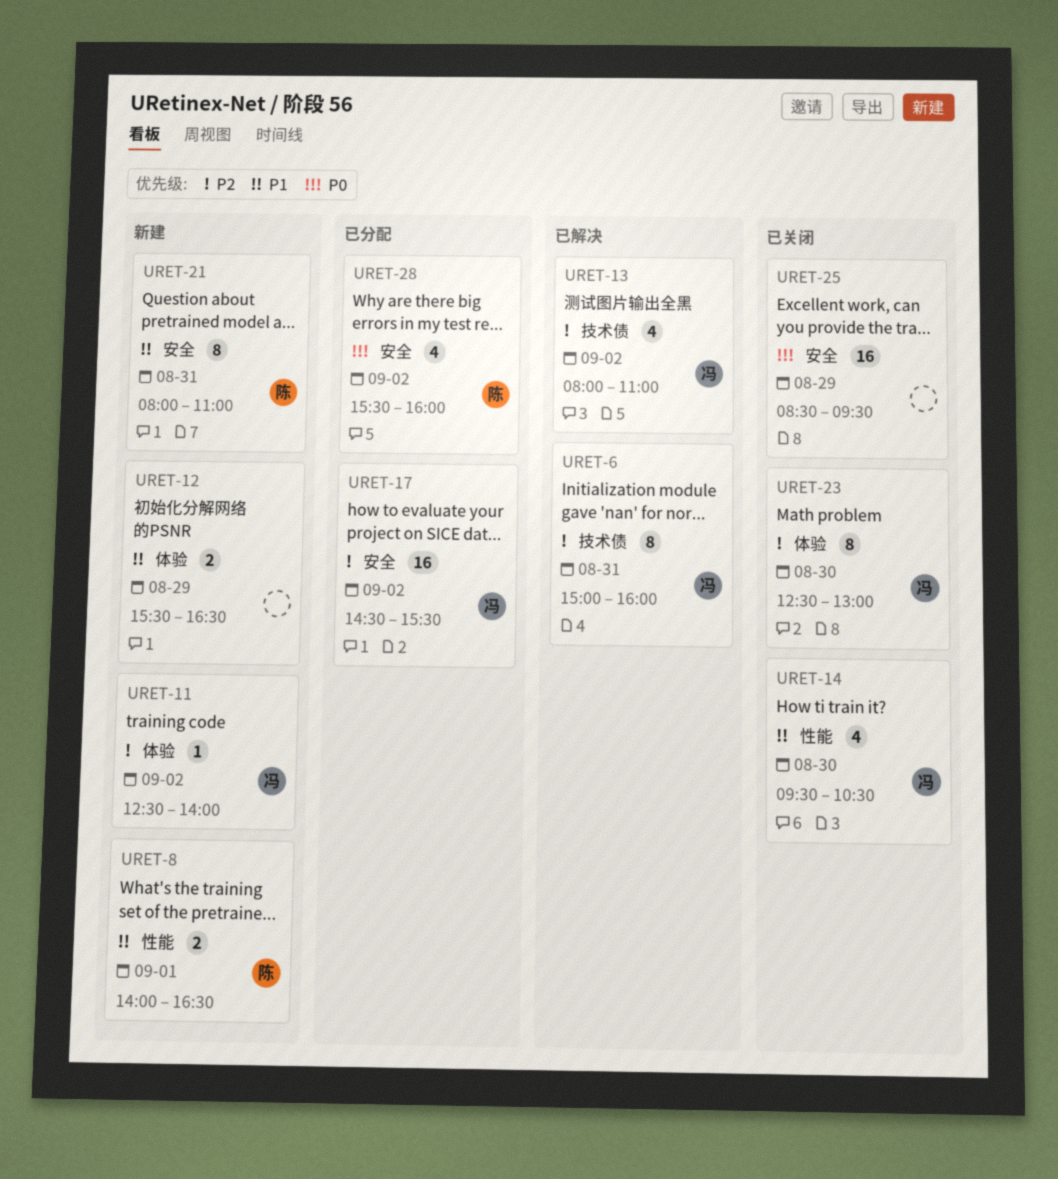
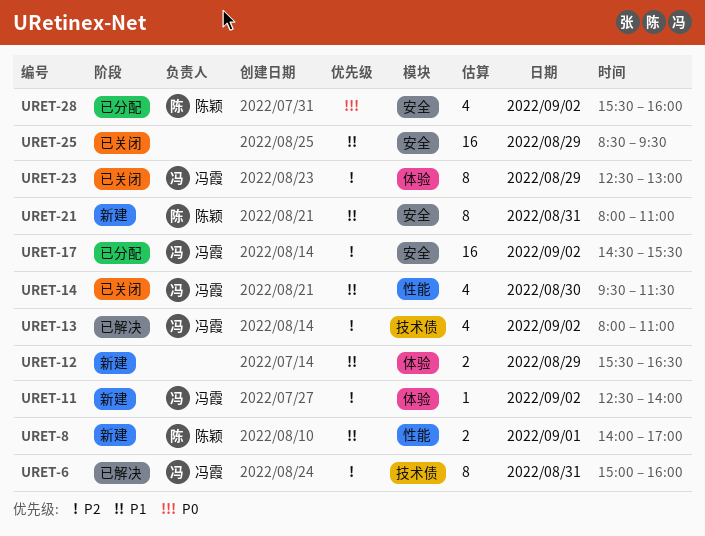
URET-8, ends: 16:30 -> 17:00
URET-14, ends: 10:30 -> 11:30
URET-23, day: Aug 30 -> Aug 29
URET-25, priority: P0 -> P1

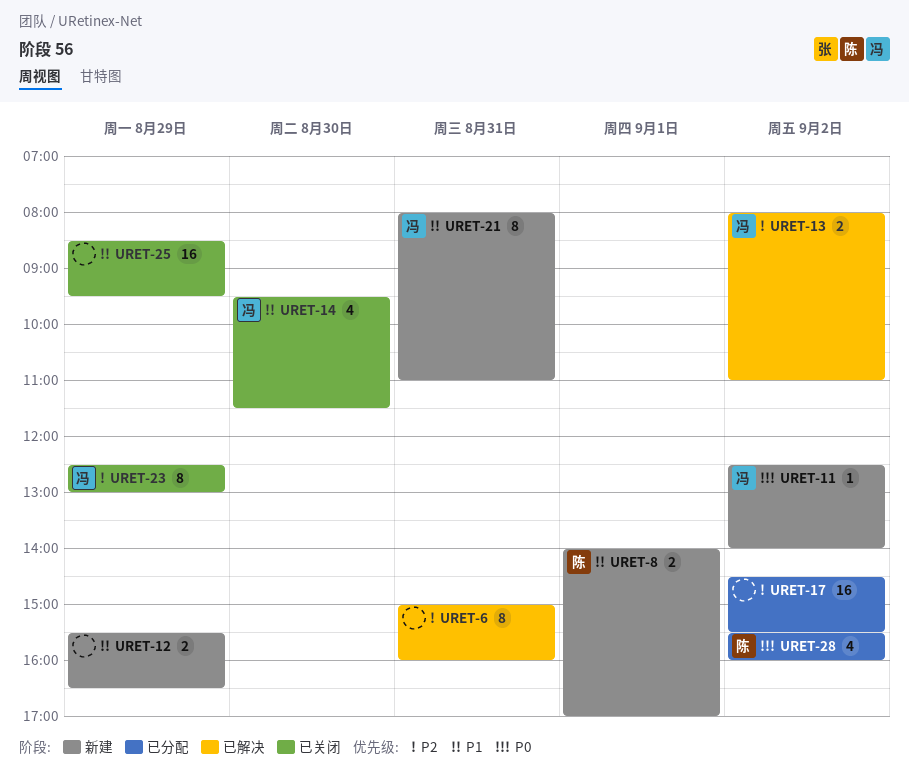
URET-6, owner: 冯霞 -> none
URET-11, priority: P2 -> P0
URET-13, estimate: 4 -> 2
URET-17, owner: 冯霞 -> none
URET-21, owner: 陈颖 -> 冯霞

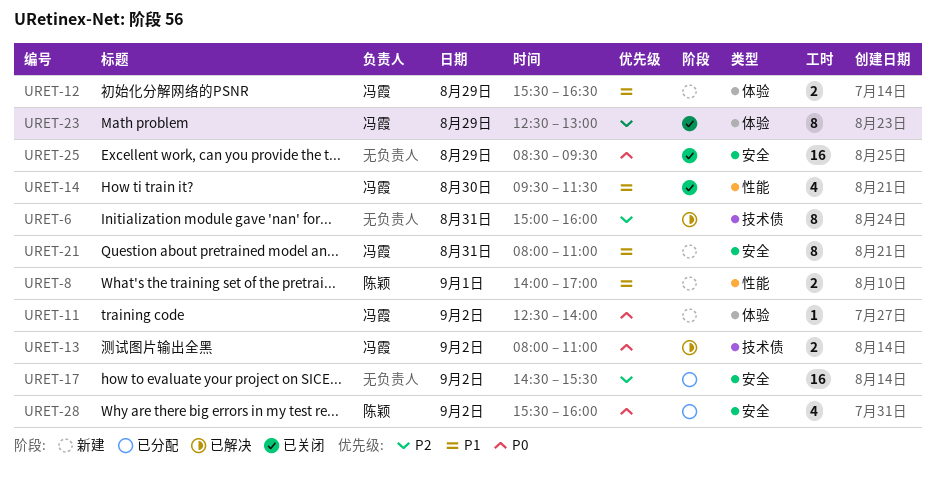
URET-12, owner: none -> 冯霞
URET-13, priority: P2 -> P0
URET-25, priority: P1 -> P0

